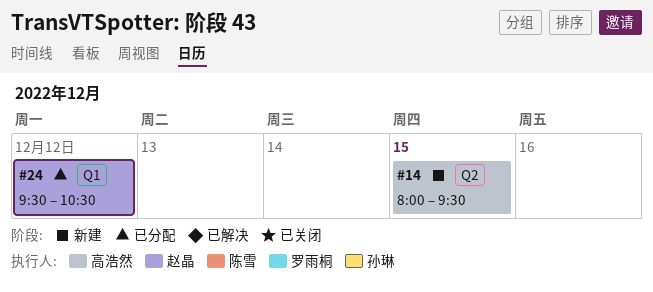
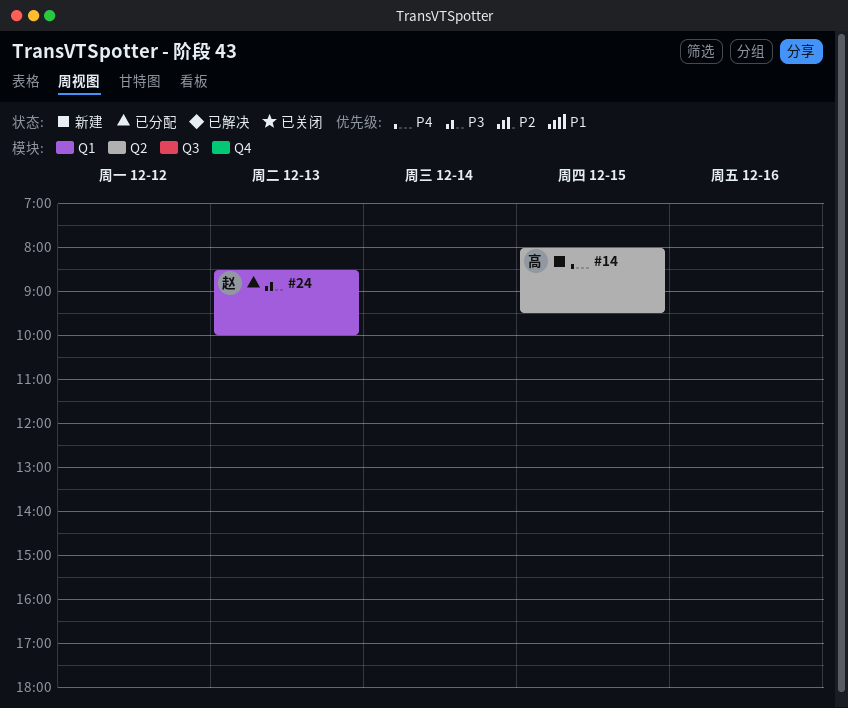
#24, day: Dec 12 -> Dec 13
#24, begins: 09:30 -> 08:30
#24, ends: 10:30 -> 10:00

